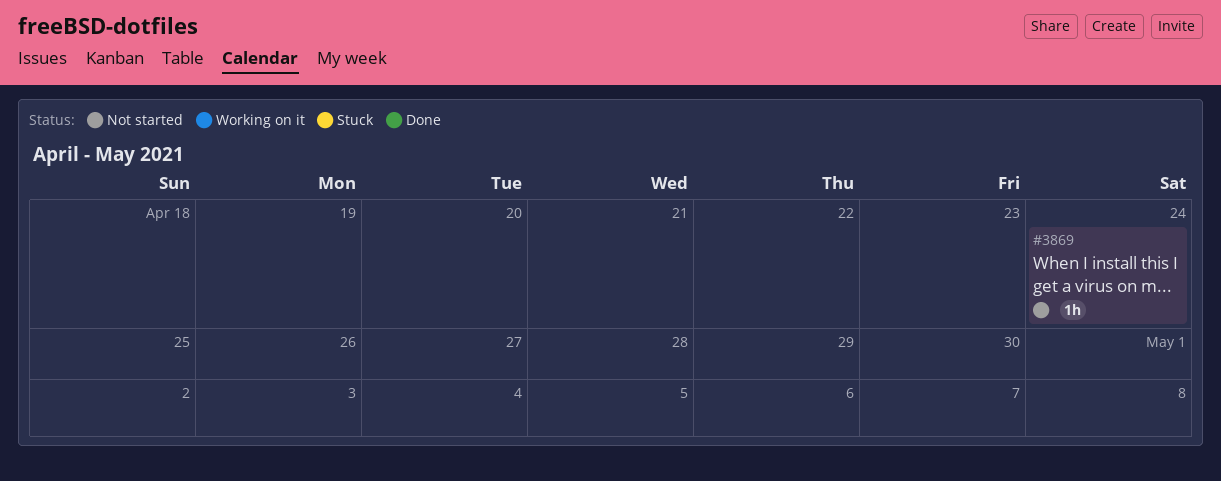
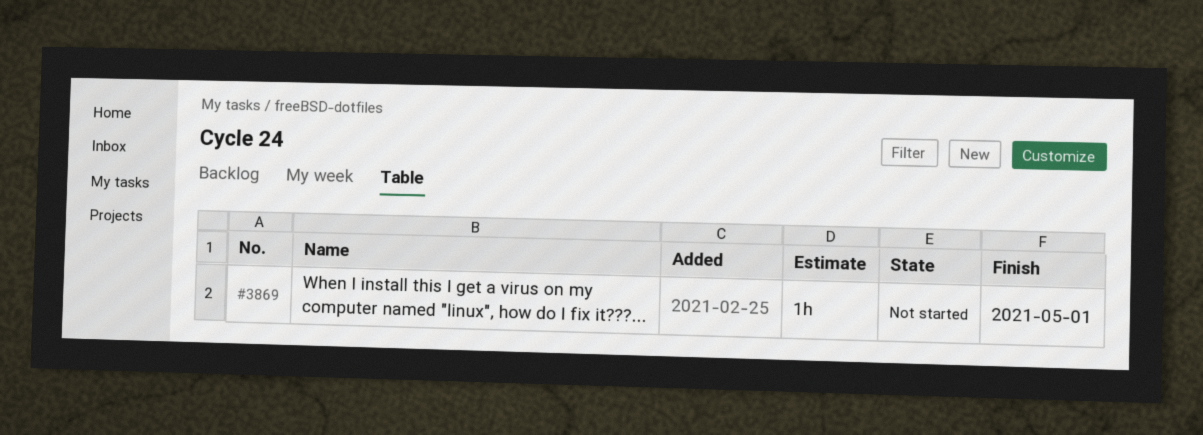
#3869, due: Apr 24 -> May 1

